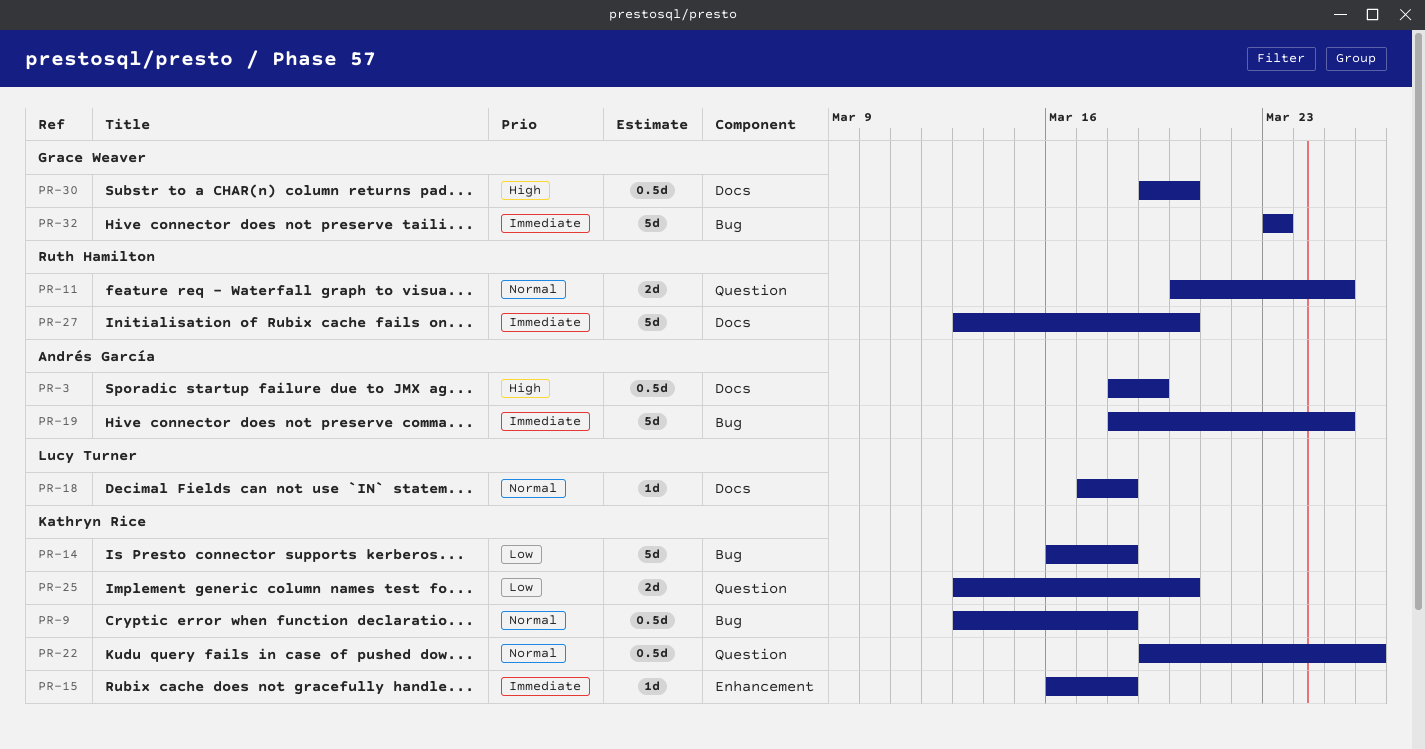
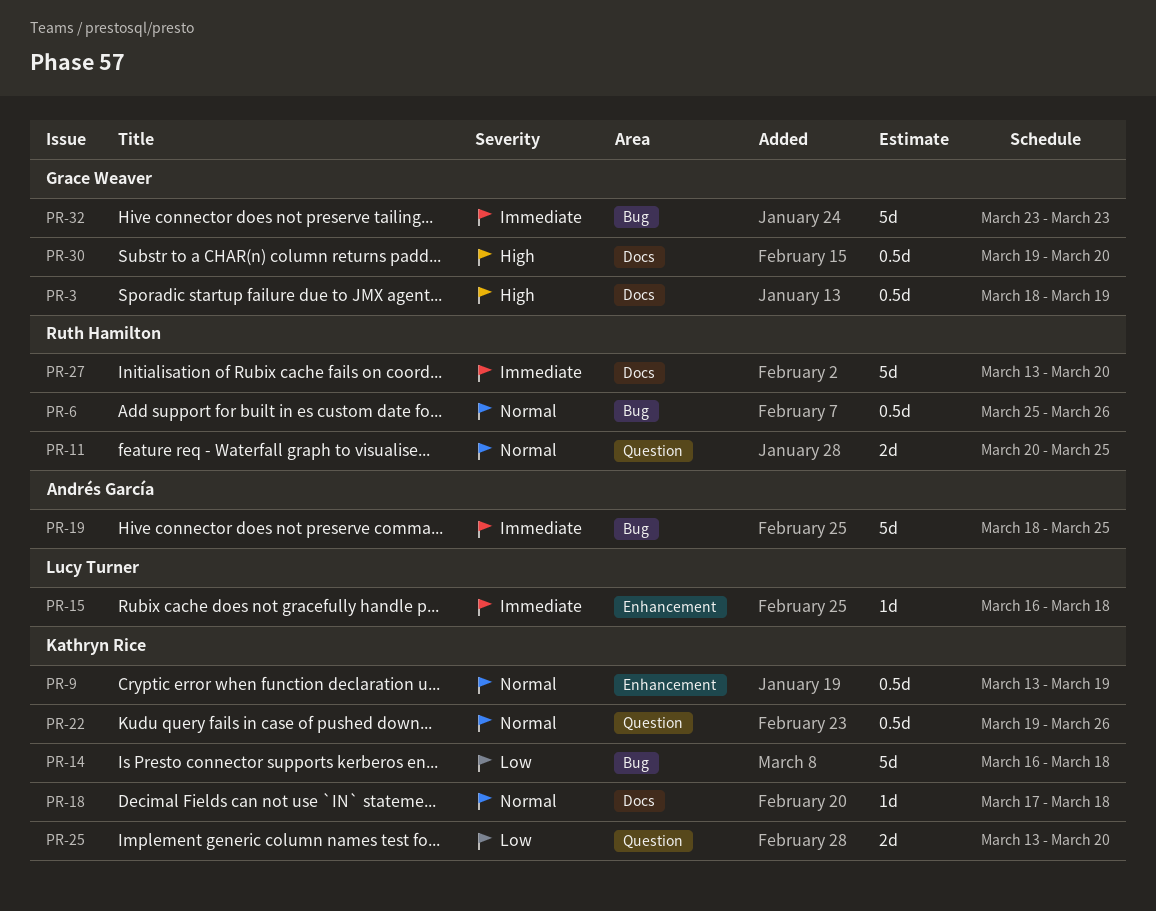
PR-3, owner: Andrés García -> Grace Weaver
PR-6: none -> present
PR-9, label: Bug -> Enhancement
PR-9, due: Mar 18 -> Mar 19
PR-15, owner: Kathryn Rice -> Lucy Turner
PR-18, owner: Lucy Turner -> Kathryn Rice

